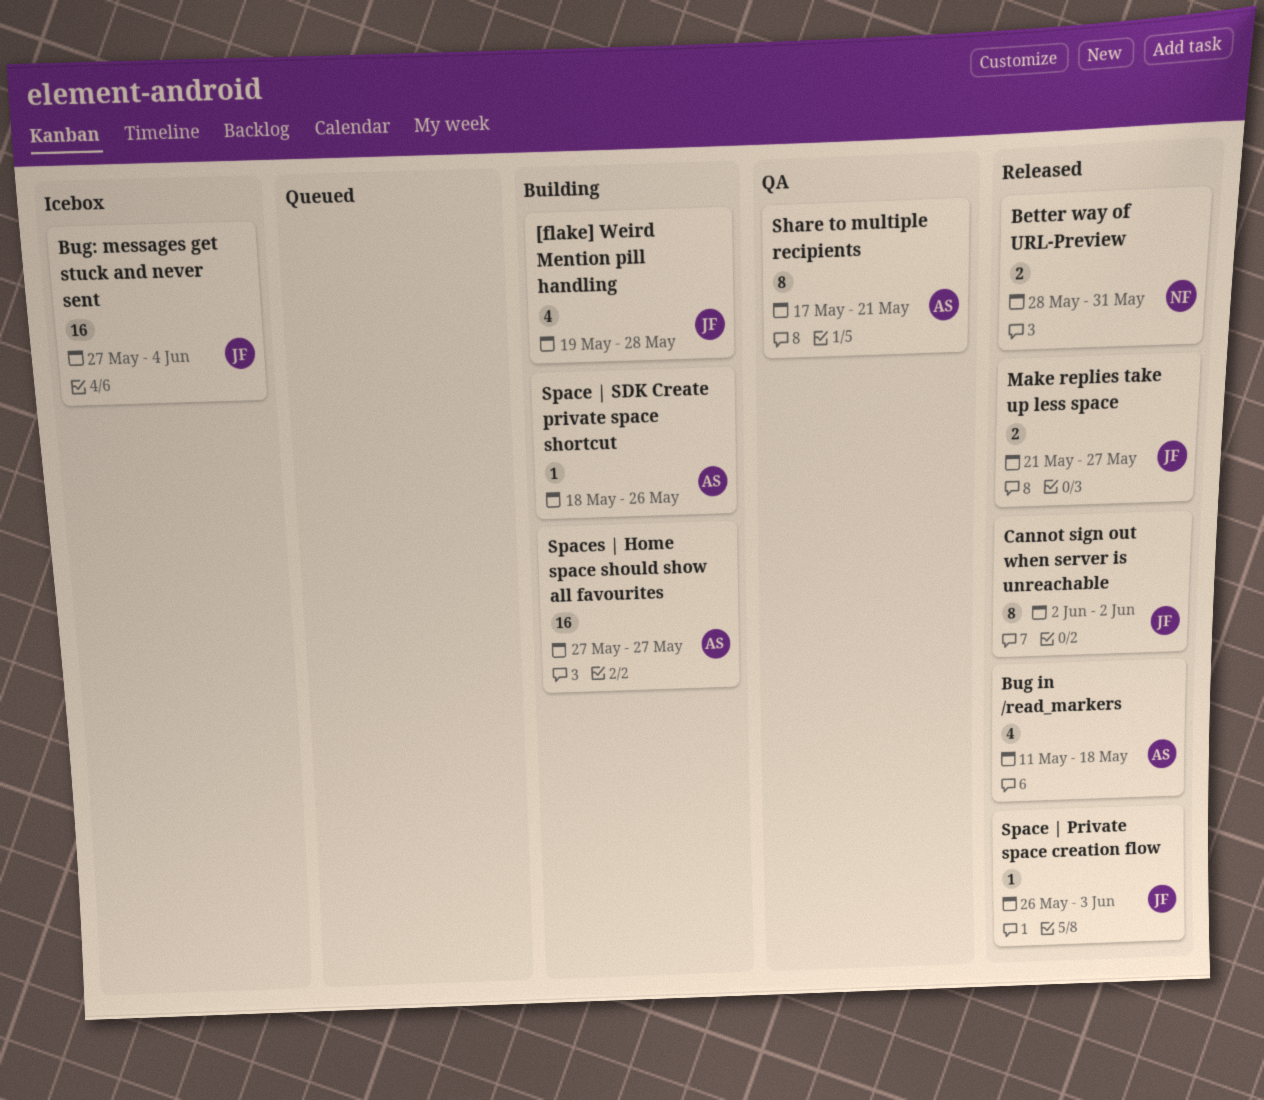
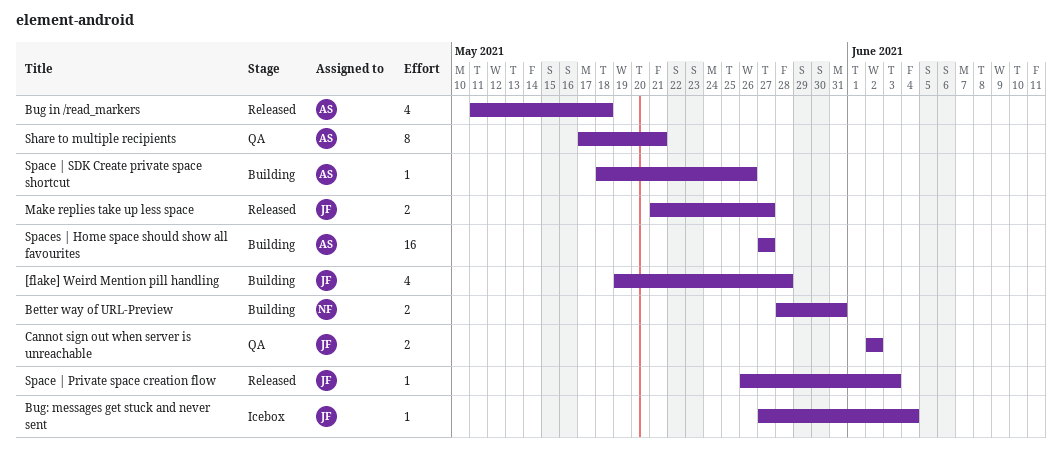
Better way of URL-Preview, status: Released -> Building
Bug: messages get stuck and never sent, estimate: 16 -> 1
Cannot sign out when server is unreachable, status: Released -> QA
Cannot sign out when server is unreachable, estimate: 8 -> 2

